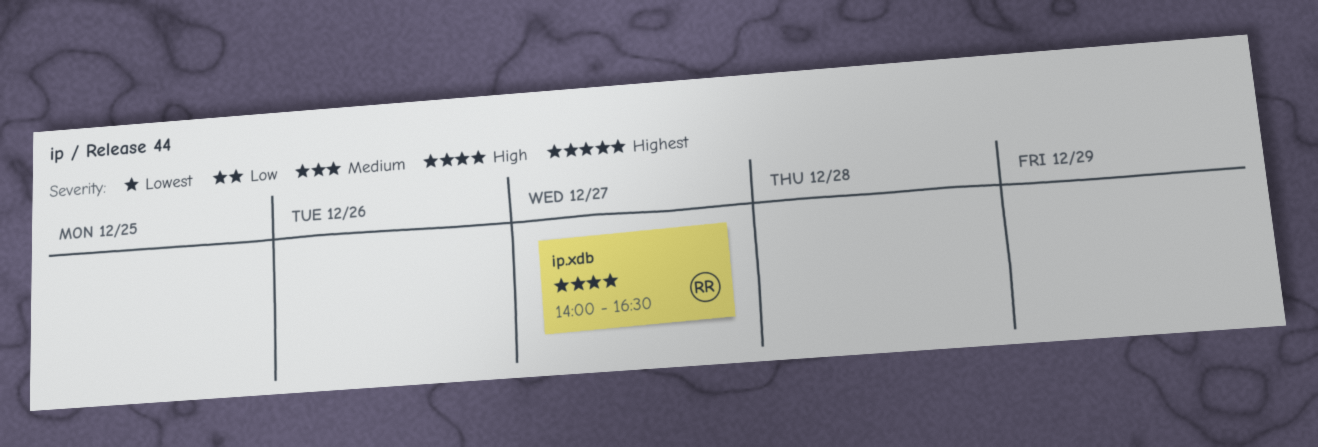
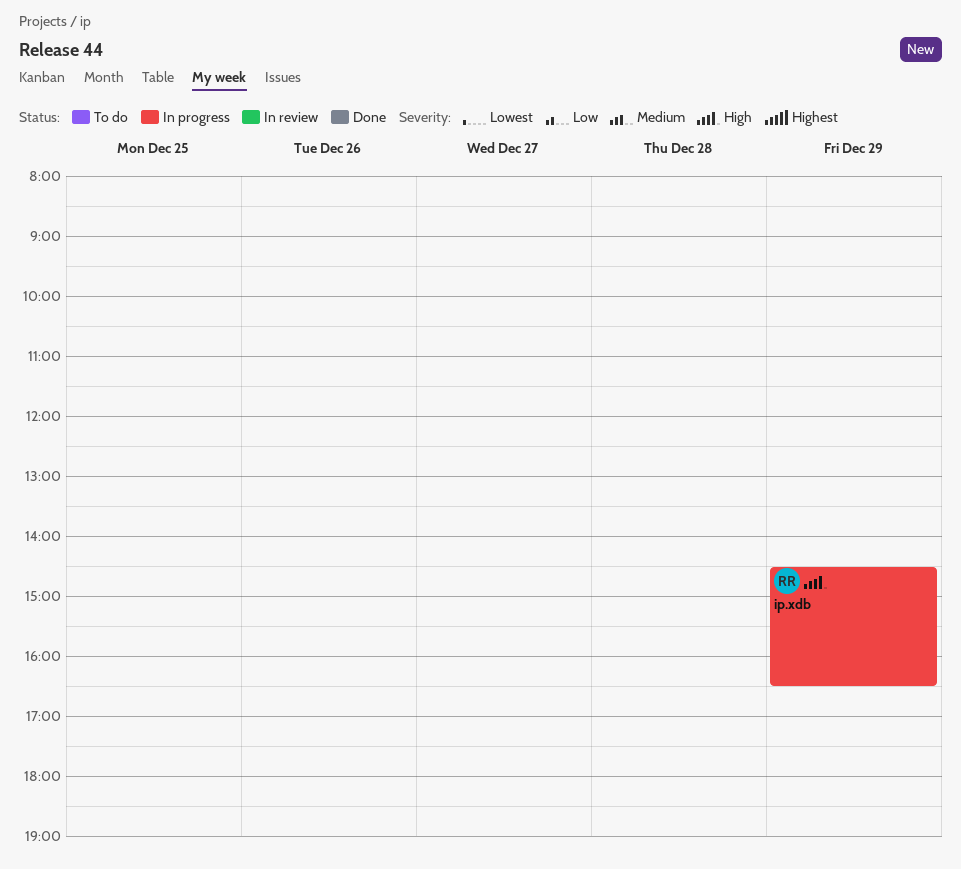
ip.xdb, day: Dec 27 -> Dec 29
ip.xdb, begins: 14:00 -> 14:30

